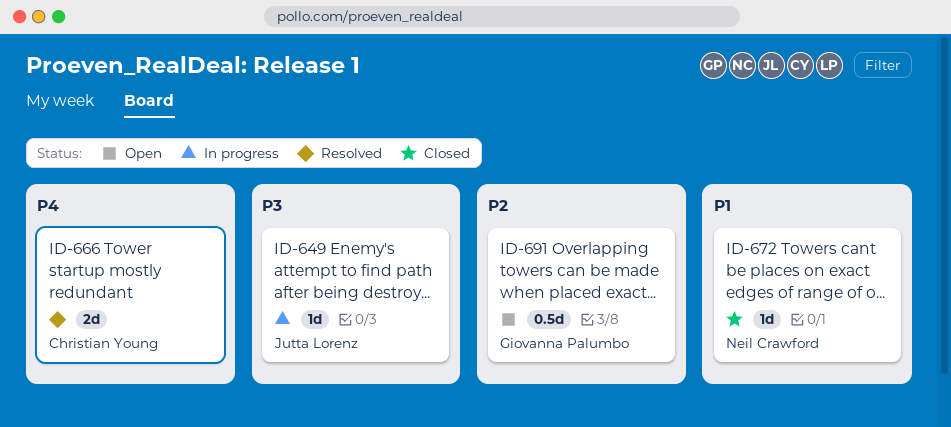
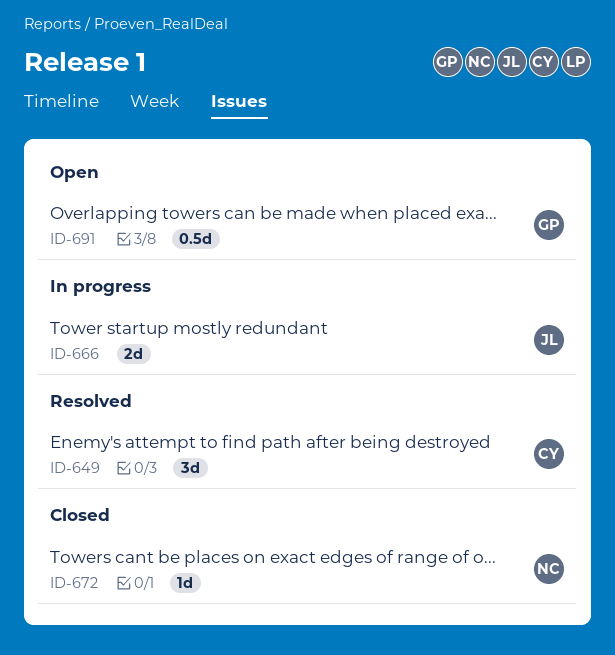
ID-649, status: In progress -> Resolved
ID-649, owner: Jutta Lorenz -> Christian Young
ID-649, estimate: 1d -> 3d
ID-666, status: Resolved -> In progress
ID-666, owner: Christian Young -> Jutta Lorenz

